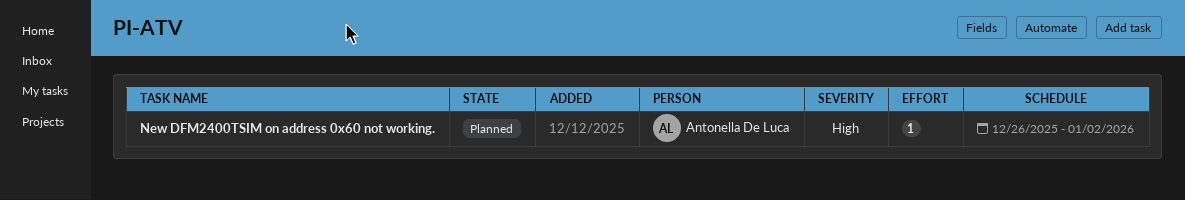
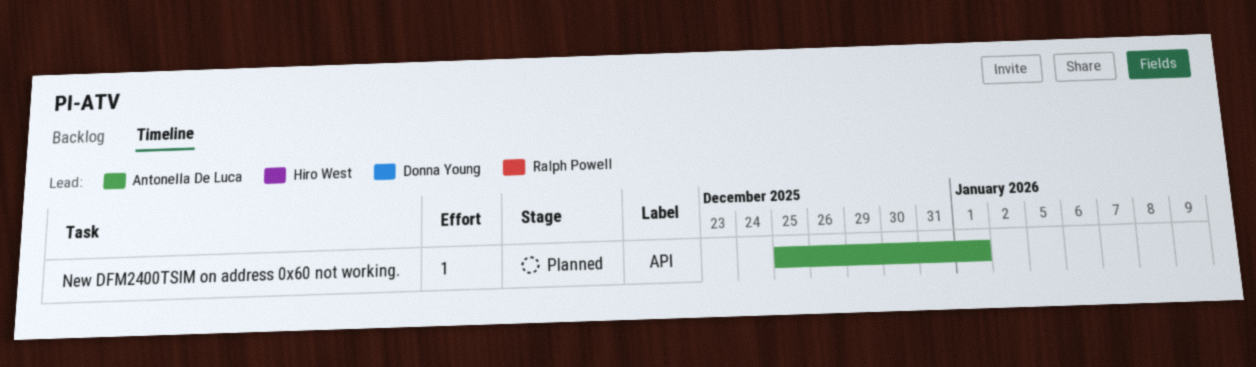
New DFM2400TSIM on address 0x60 not working., start: Dec 26 -> Dec 25
New DFM2400TSIM on address 0x60 not working., due: Jan 2 -> Jan 1

